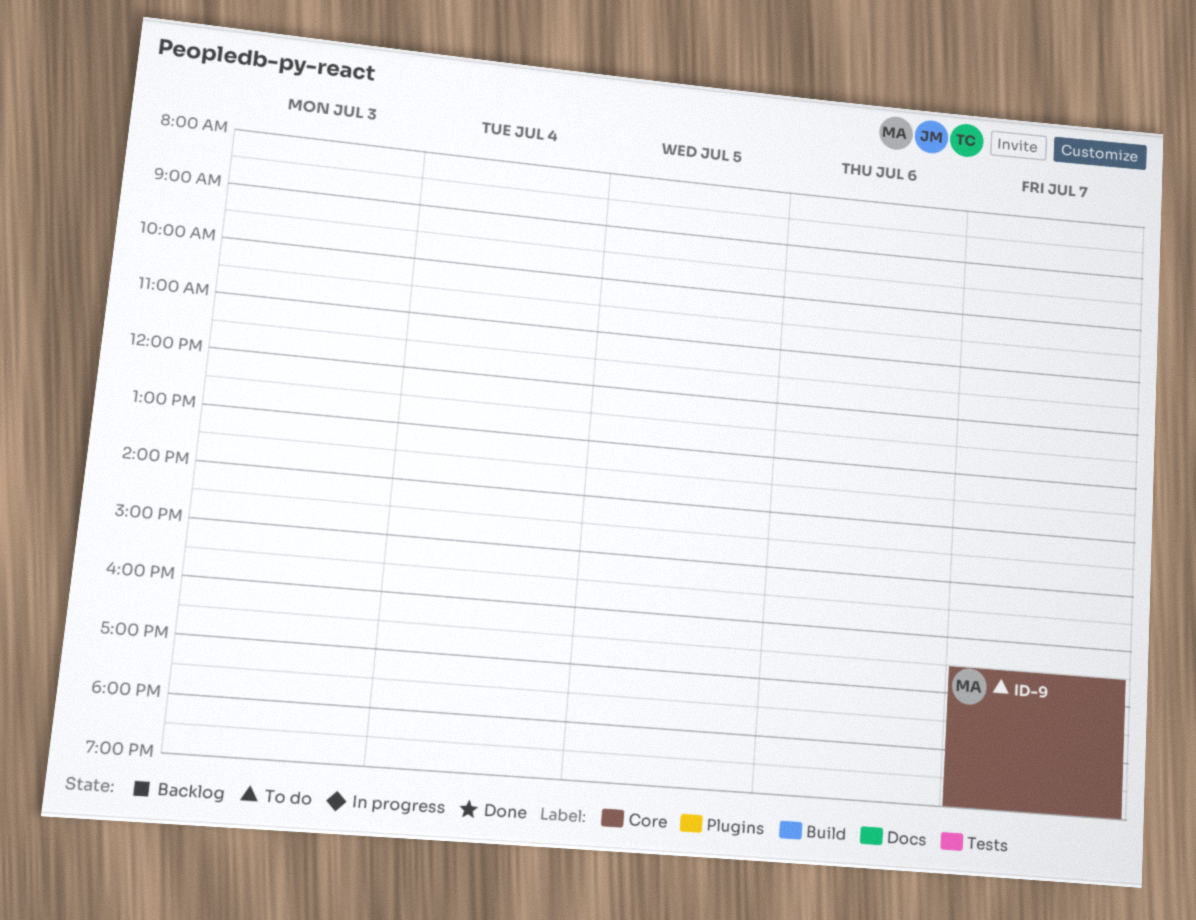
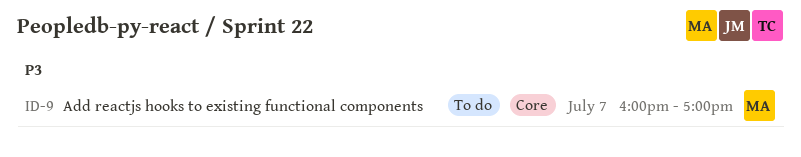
ID-9, begins: 16:30 -> 16:00
ID-9, ends: 19:00 -> 17:00

